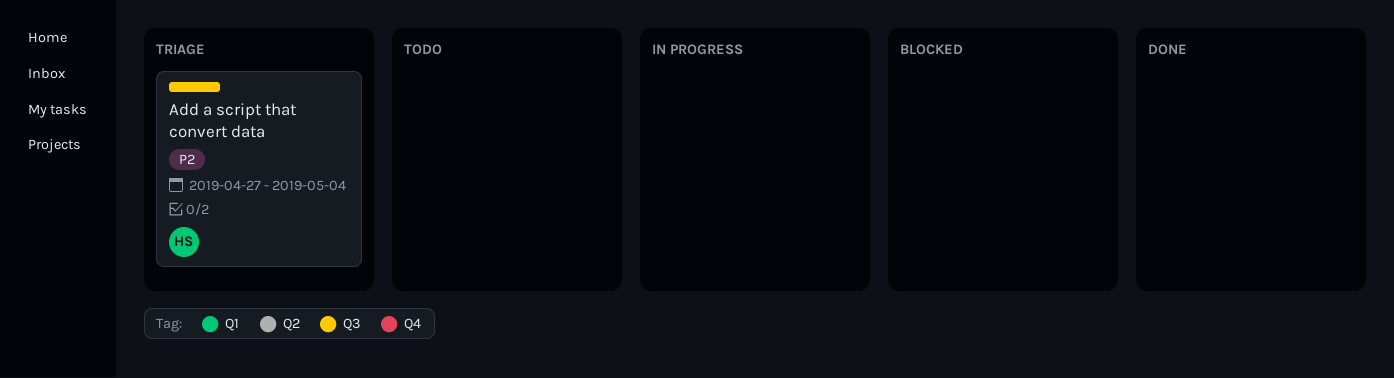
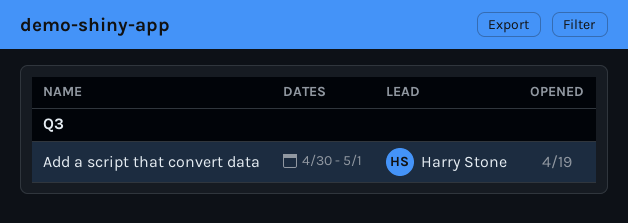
Add a script that convert data, start: Apr 27 -> Apr 30
Add a script that convert data, due: May 4 -> May 1

